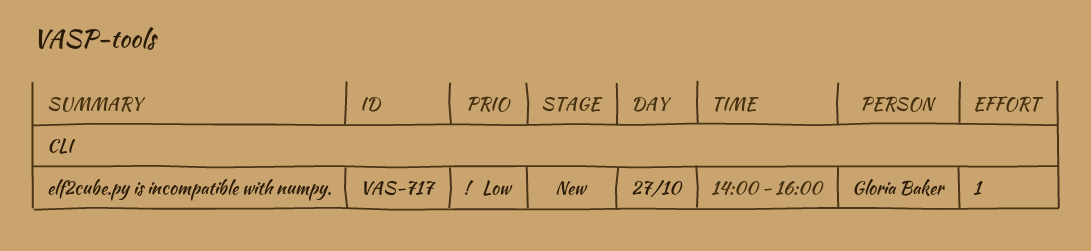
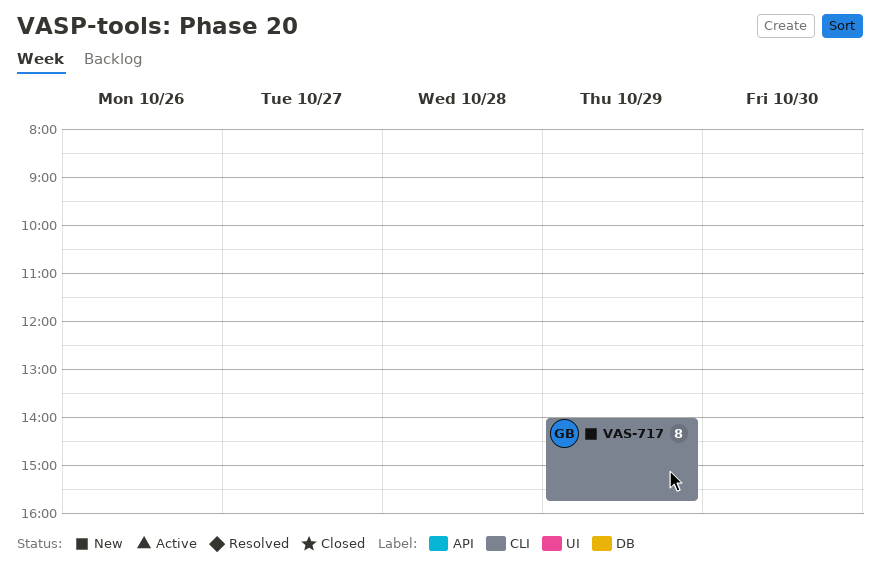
VAS-717, estimate: 1 -> 8
VAS-717, day: Oct 27 -> Oct 29
VAS-717, ends: 16:00 -> 15:45

